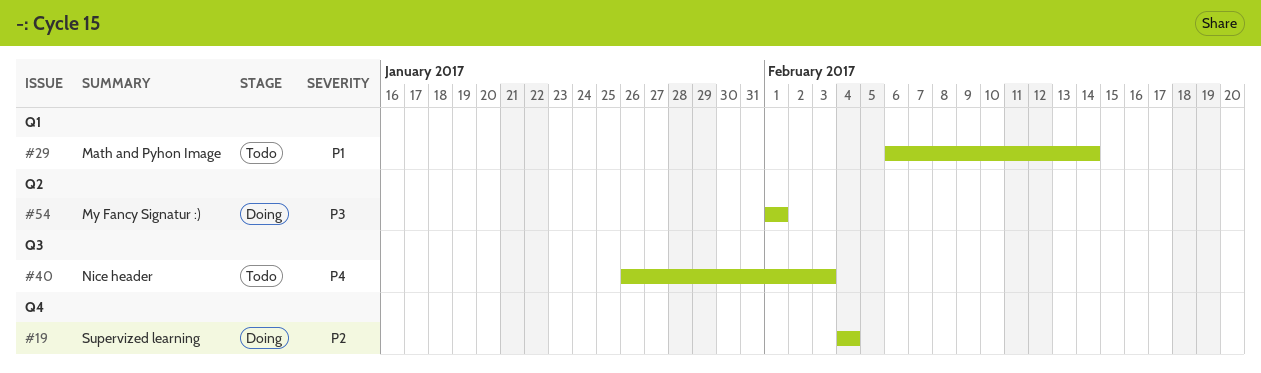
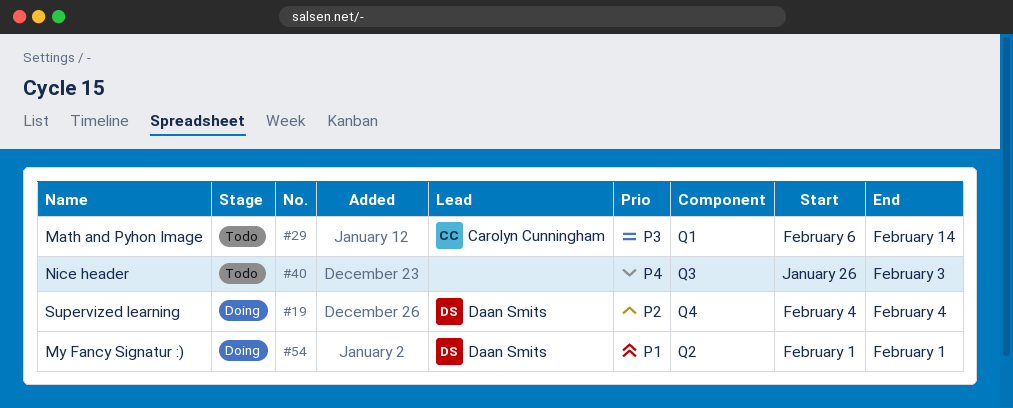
#29, priority: P1 -> P3
#54, priority: P3 -> P1

